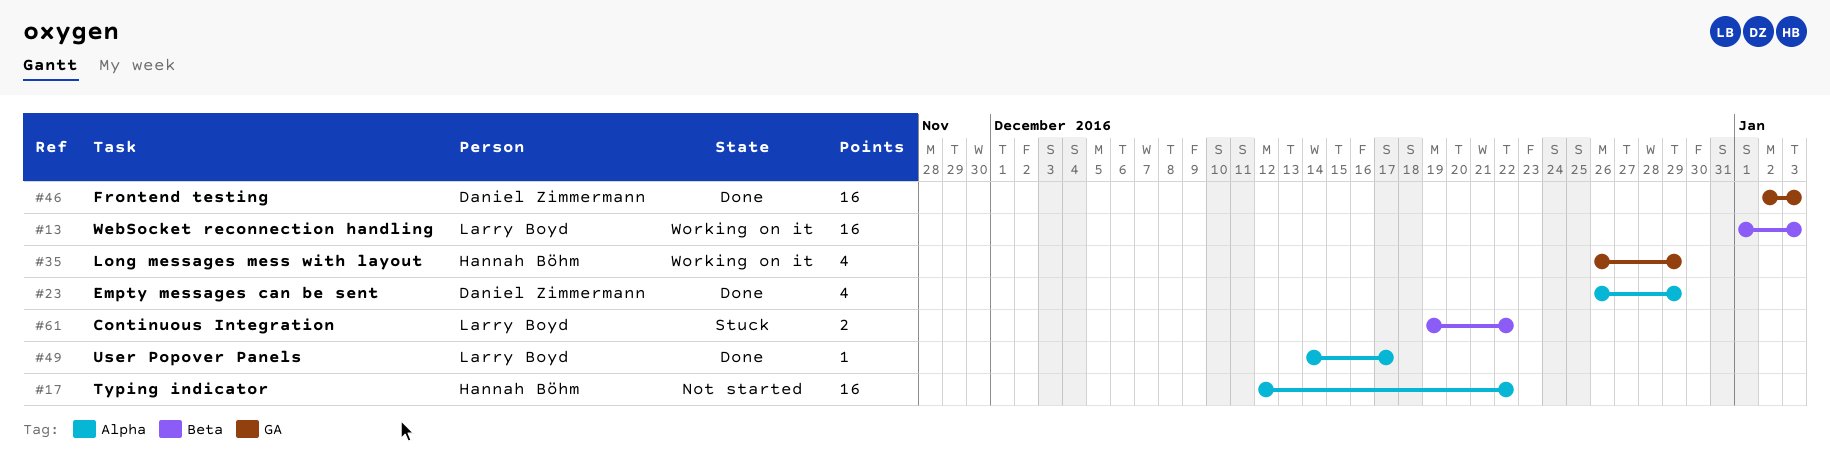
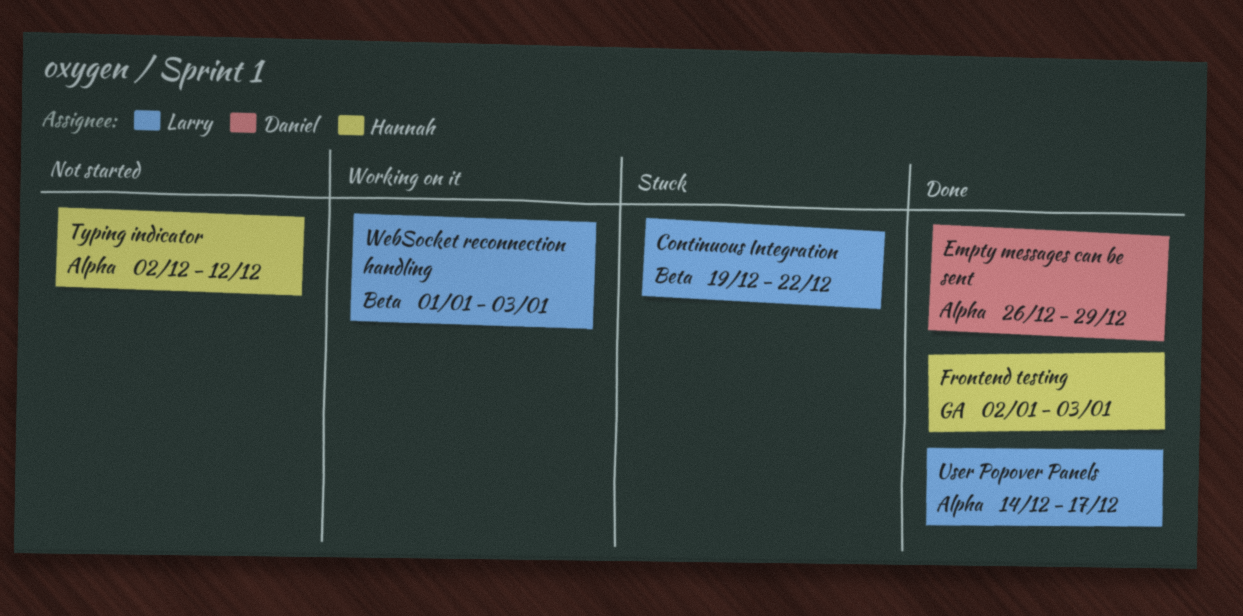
Frontend testing, owner: Daniel Zimmermann -> Hannah Böhm
Long messages mess with layout: present -> none
Typing indicator, start: Dec 12 -> Dec 2
Typing indicator, due: Dec 22 -> Dec 12

